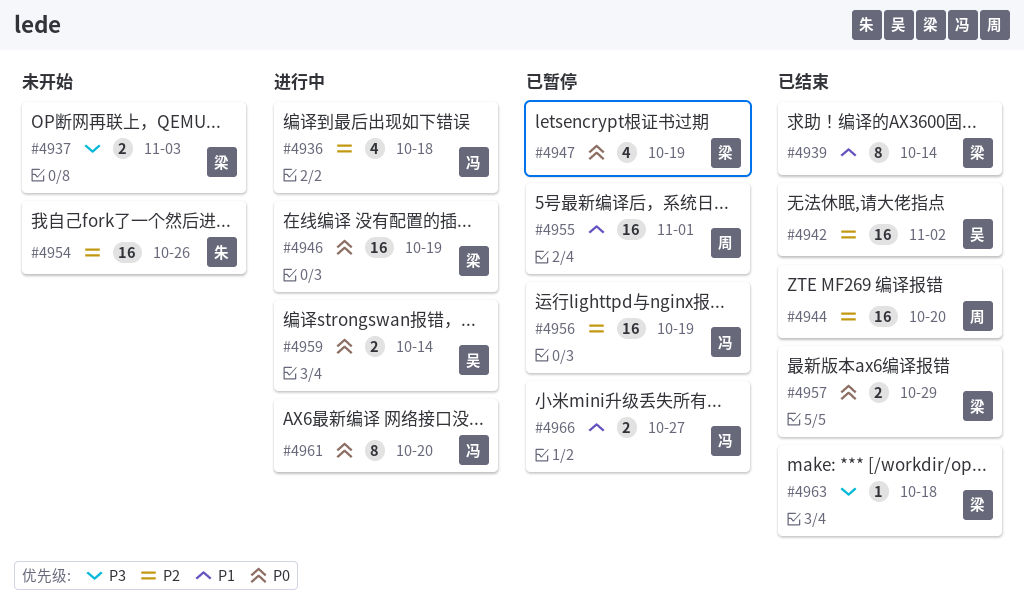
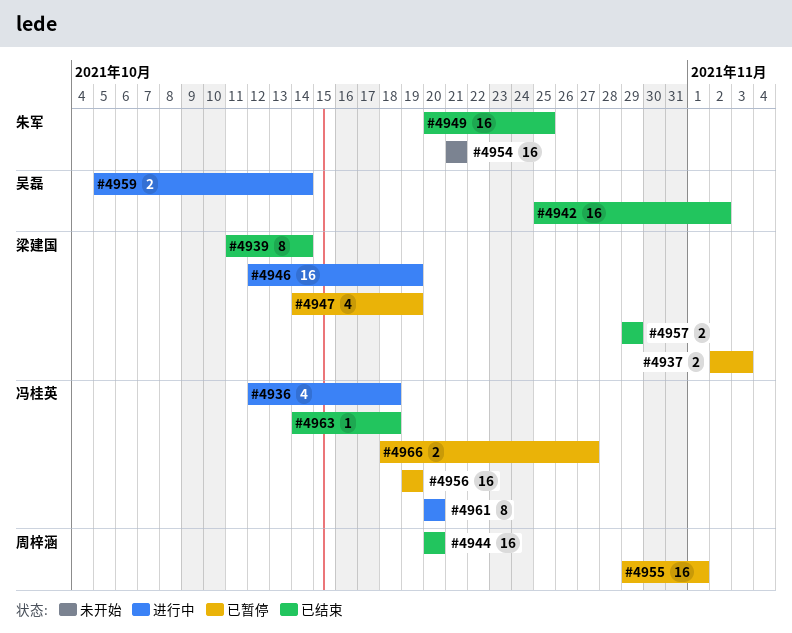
#4937, status: 未开始 -> 已暂停
#4949: none -> present
#4954, due: Oct 26 -> Oct 21
#4963, owner: 梁建国 -> 冯桂英

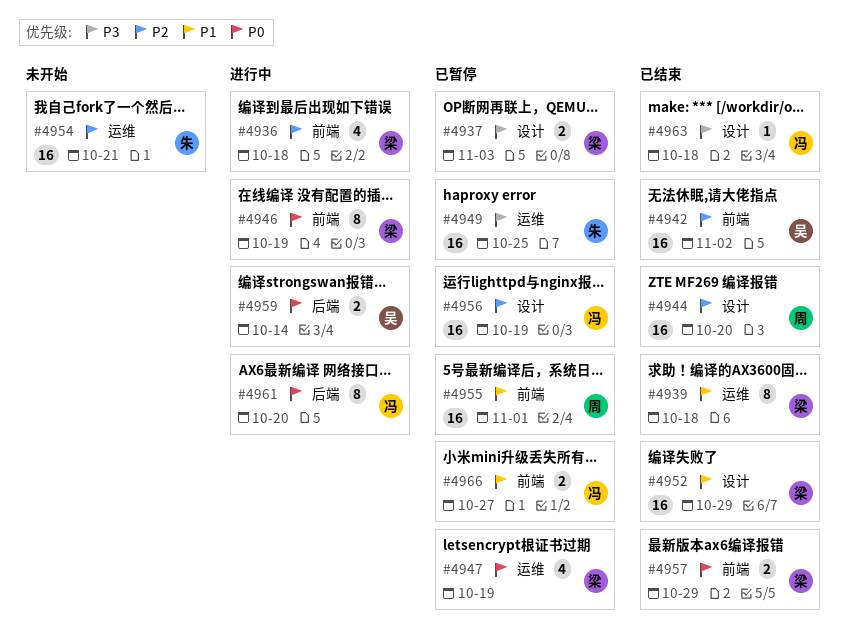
#4936, owner: 冯桂英 -> 梁建国
#4939, due: Oct 14 -> Oct 18
#4946, estimate: 16 -> 8
#4949, status: 已结束 -> 已暂停
#4952: none -> present

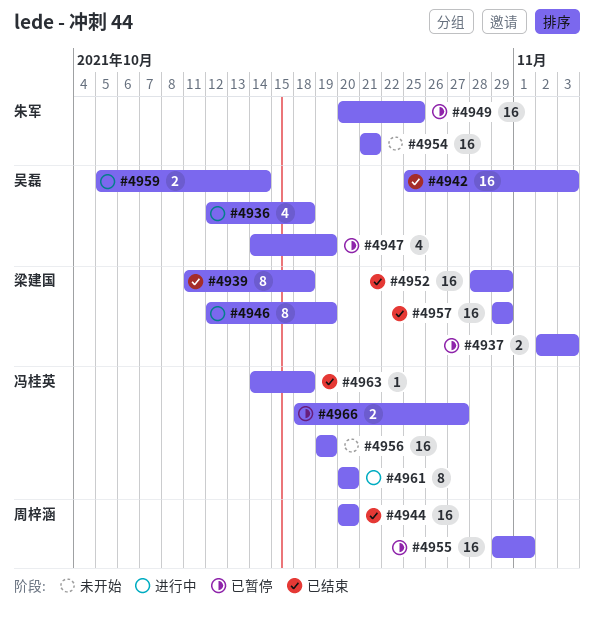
#4936, owner: 梁建国 -> 吴磊
#4942, due: Nov 2 -> Nov 3
#4947, owner: 梁建国 -> 吴磊
#4956, status: 已暂停 -> 未开始
#4957, estimate: 2 -> 16

